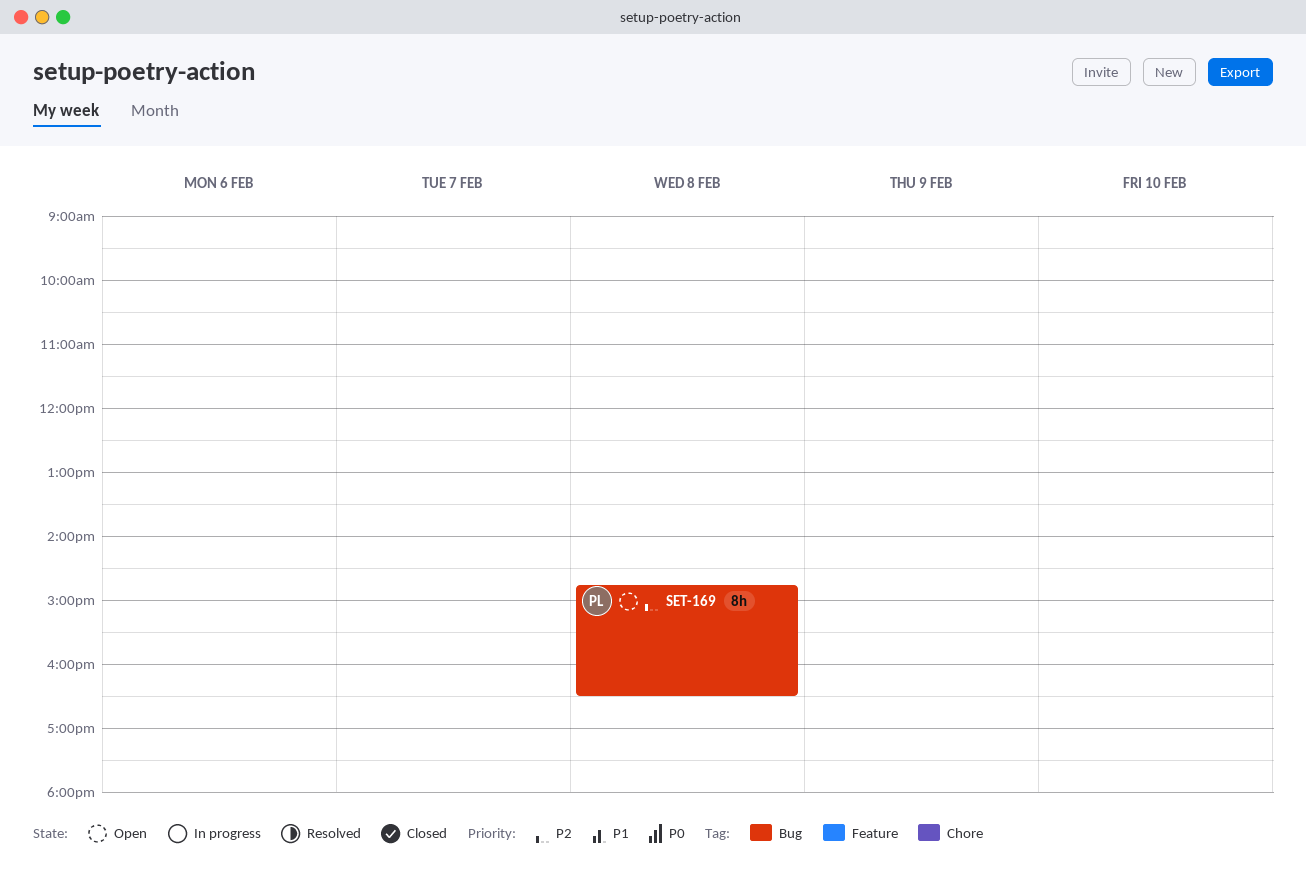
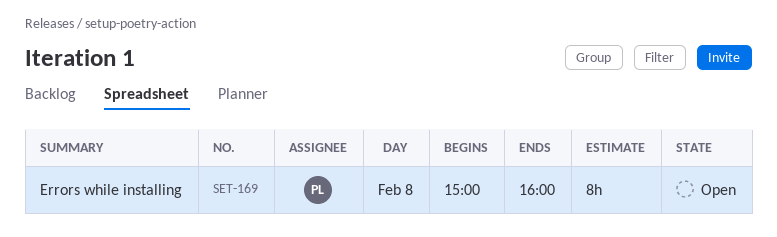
SET-169, begins: 14:45 -> 15:00
SET-169, ends: 16:30 -> 16:00

